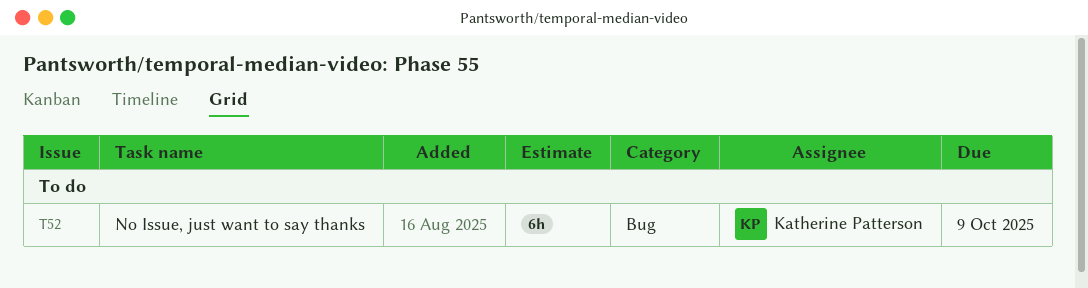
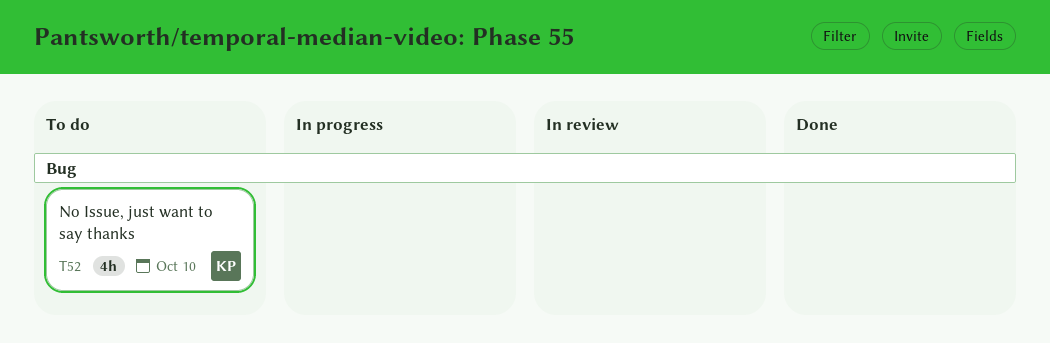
T52, estimate: 6h -> 4h
T52, due: Oct 9 -> Oct 10

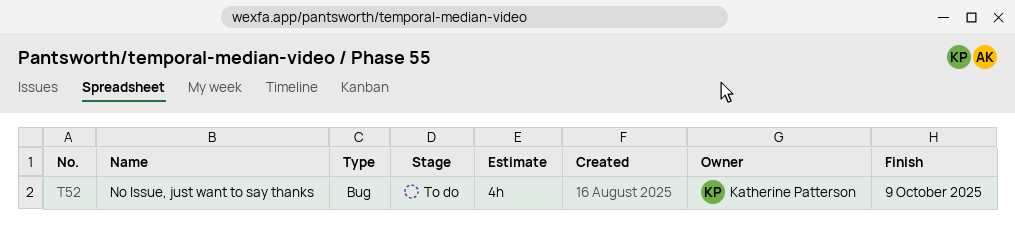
T52, due: Oct 10 -> Oct 9

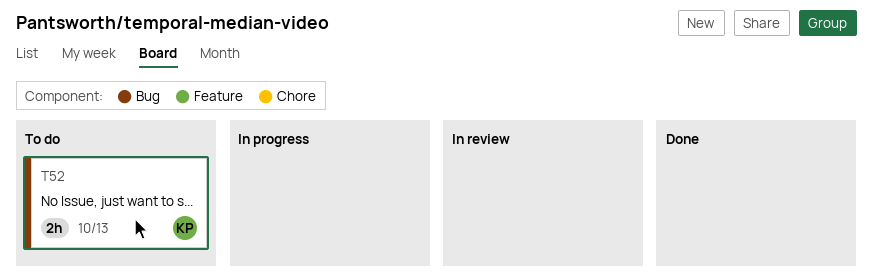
T52, estimate: 4h -> 2h
T52, due: Oct 9 -> Oct 13

